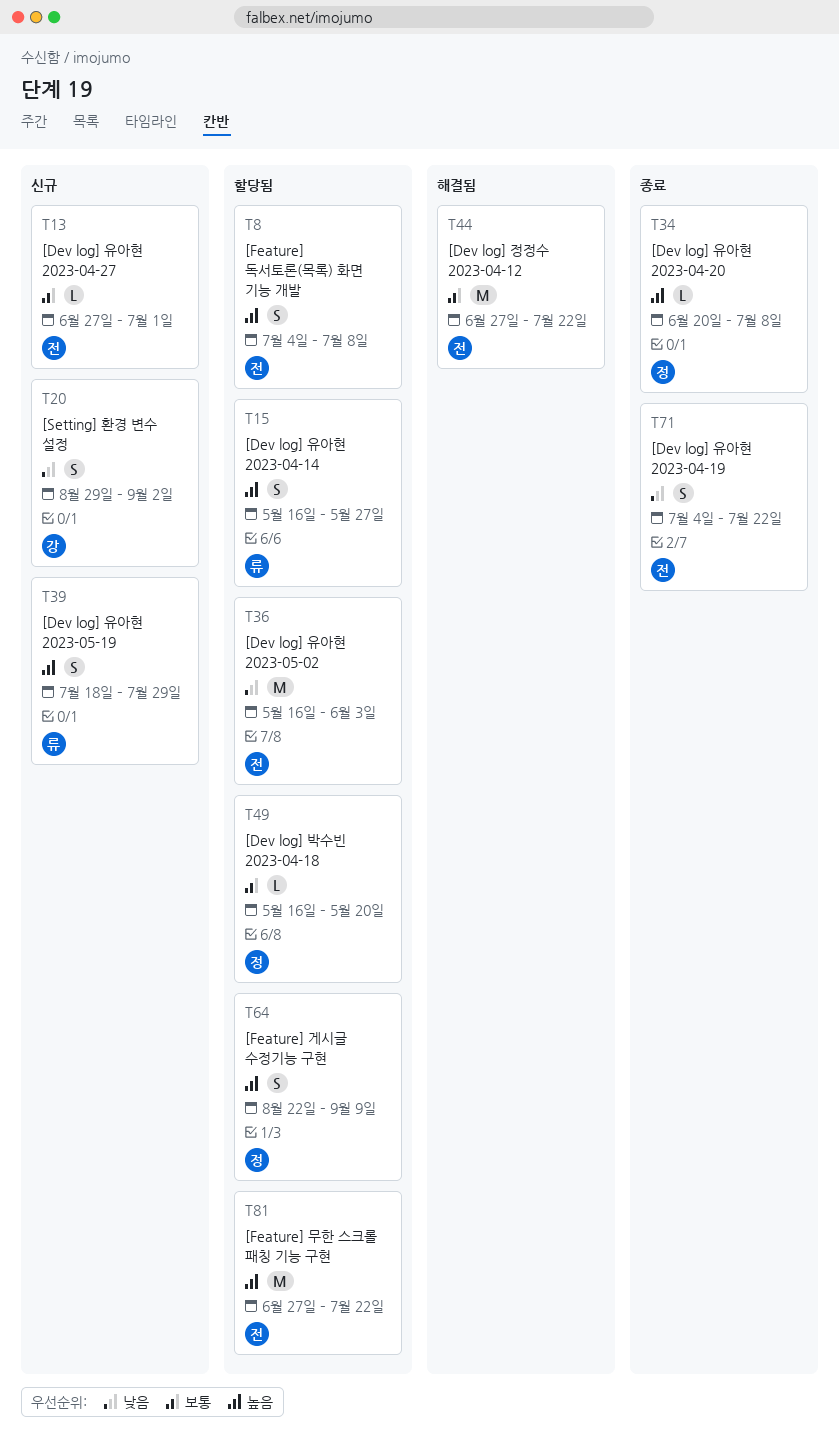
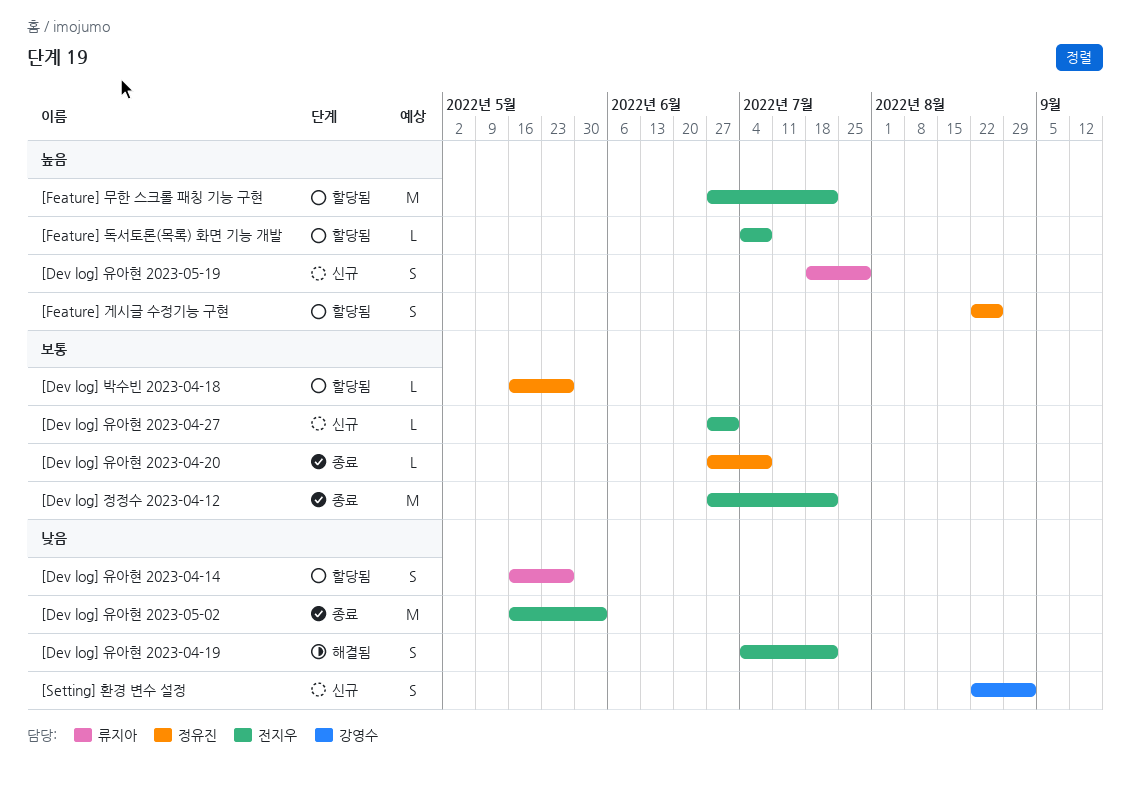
[Dev log] 박수빈 2023-04-18, due: May 20 -> May 27
[Dev log] 유아현 2023-04-14, priority: 높음 -> 낮음
[Dev log] 유아현 2023-04-19, status: 종료 -> 해결됨
[Dev log] 유아현 2023-04-20, priority: 높음 -> 보통
[Dev log] 유아현 2023-04-20, start: Jun 20 -> Jun 27
[Dev log] 유아현 2023-05-02, status: 할당됨 -> 종료
[Dev log] 정정수 2023-04-12, status: 해결됨 -> 종료
[Feature] 게시글 수정기능 구현, due: Sep 9 -> Aug 26
[Feature] 독서토론(목록) 화면 기능 개발, estimate: S -> L
[Setting] 환경 변수 설정, start: Aug 29 -> Aug 22

